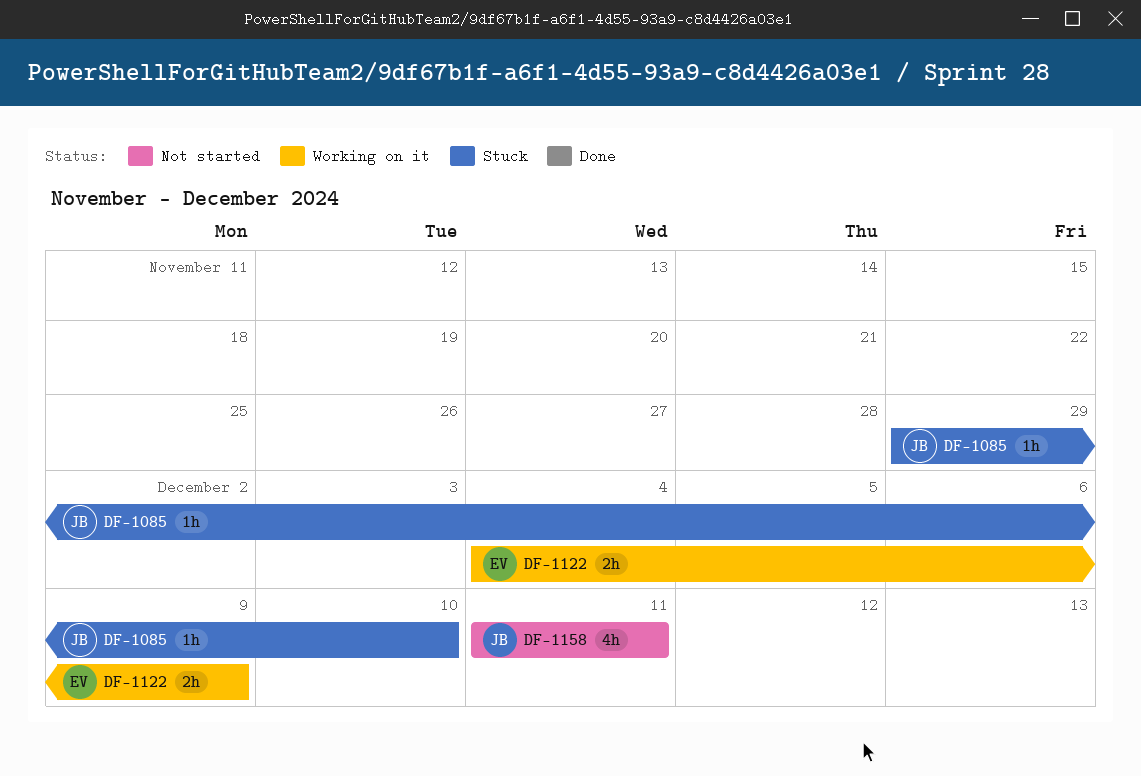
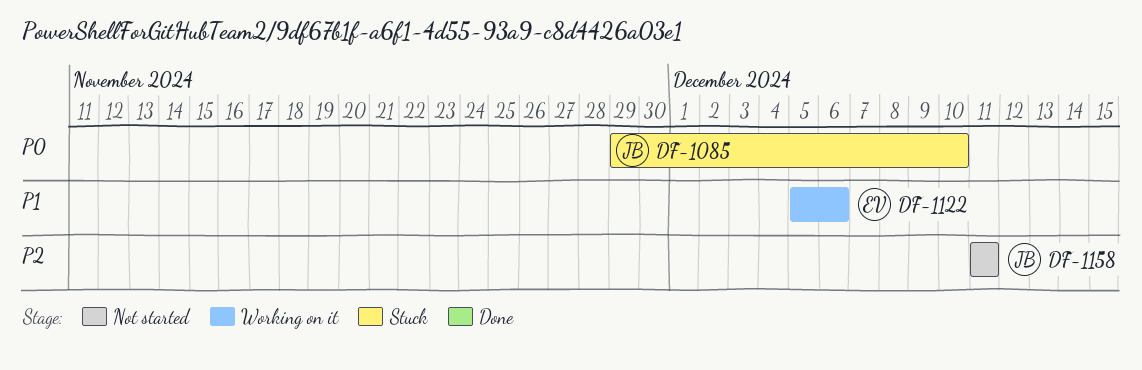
DF-1122, start: Dec 4 -> Dec 5
DF-1122, due: Dec 9 -> Dec 6

